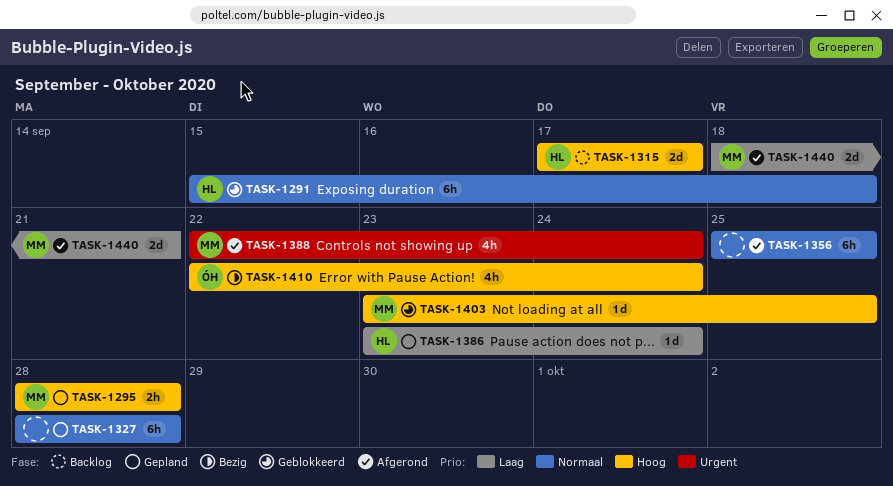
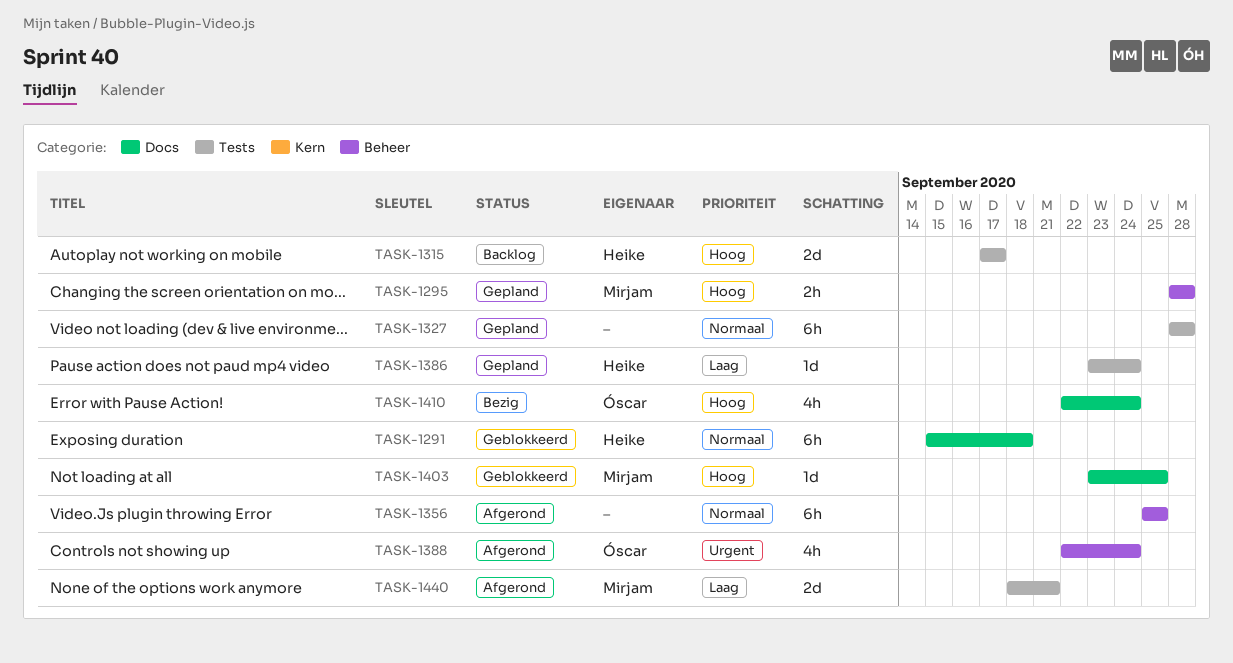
TASK-1388, owner: Mirjam -> Óscar

